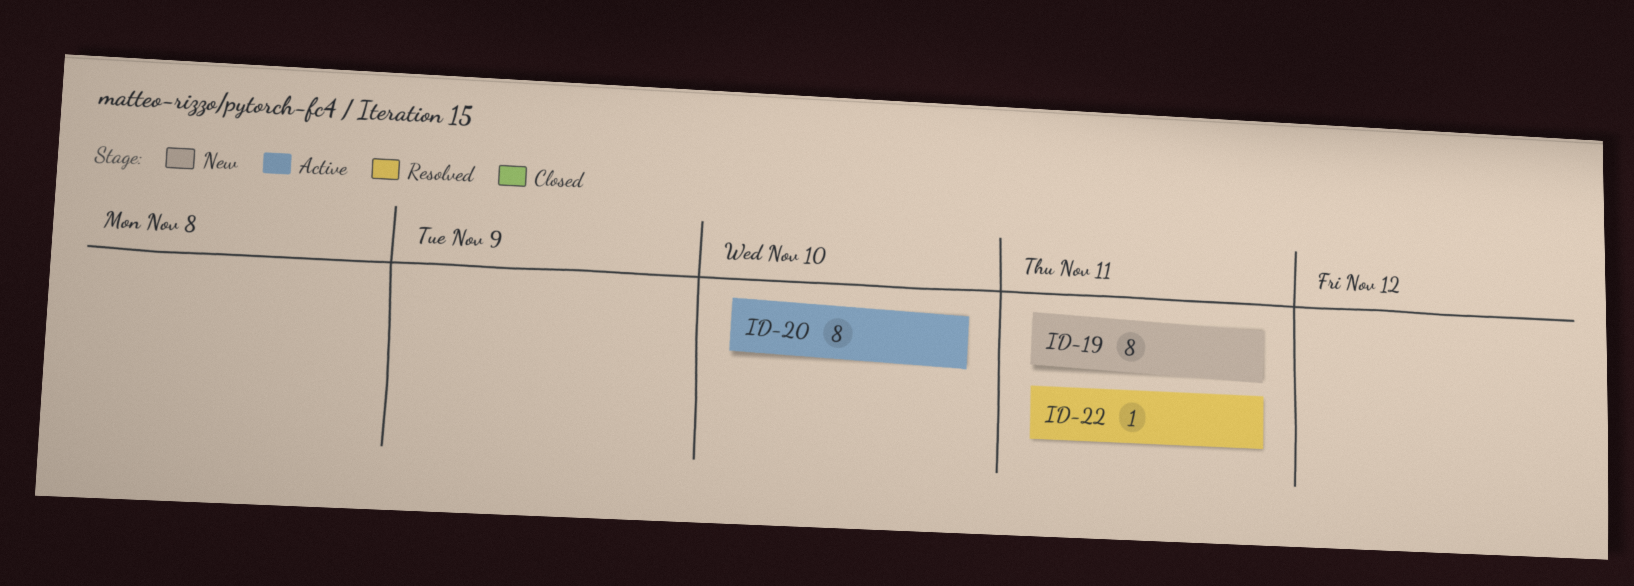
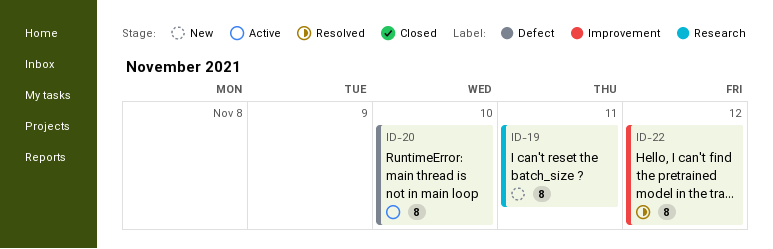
ID-22, estimate: 1 -> 8
ID-22, due: Nov 11 -> Nov 12

